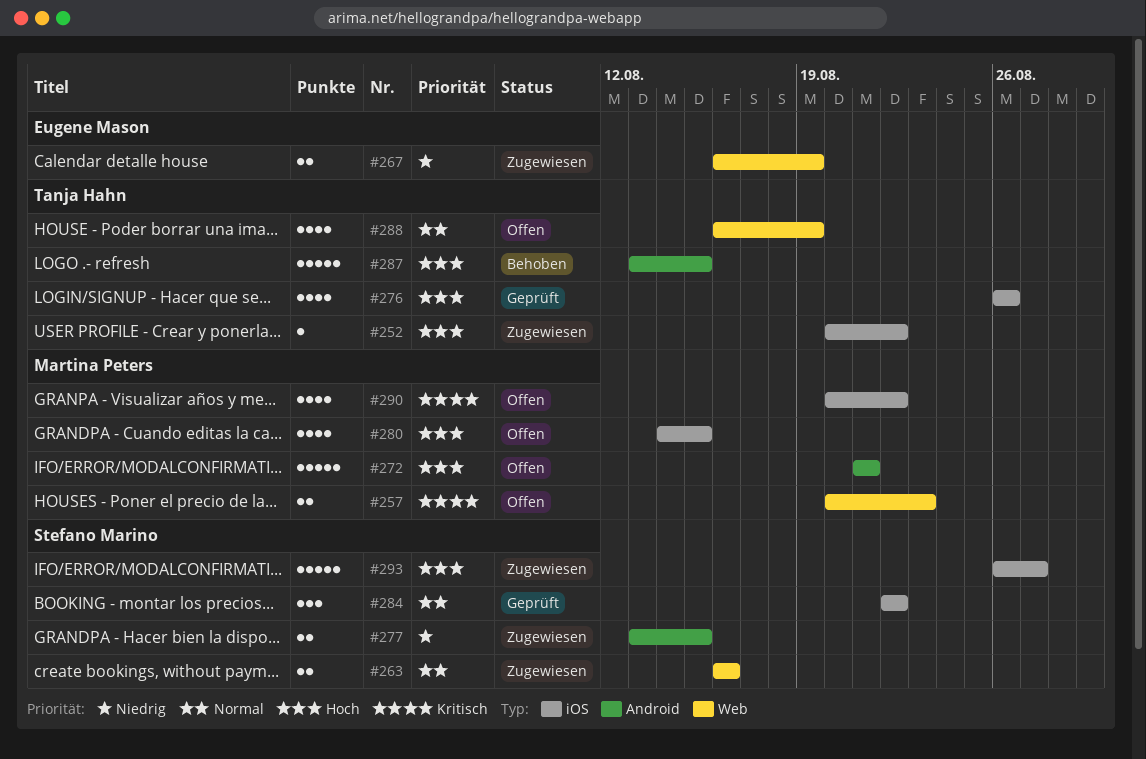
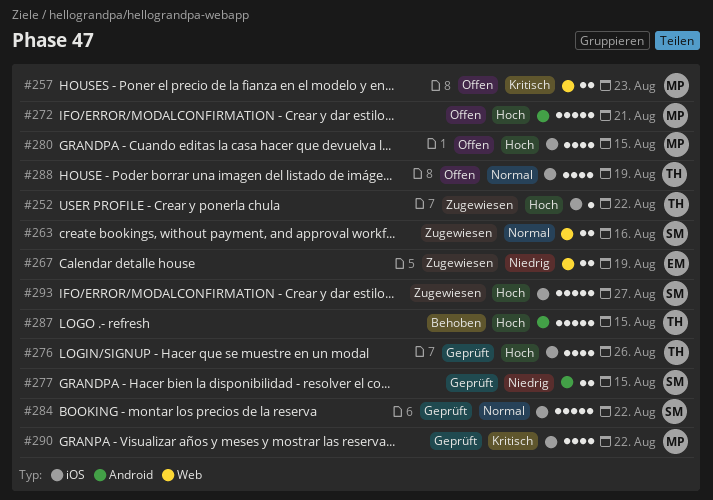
#277, status: Zugewiesen -> Geprüft
#284, estimate: 3 -> 5
#288, label: Web -> iOS
#290, status: Offen -> Geprüft

